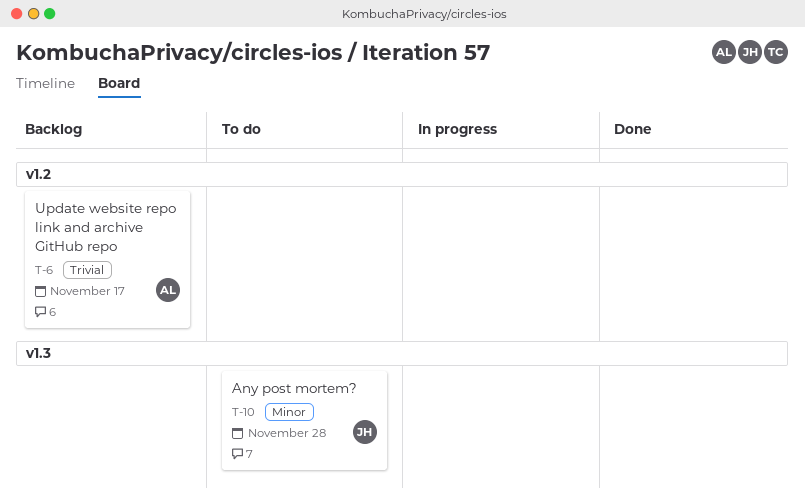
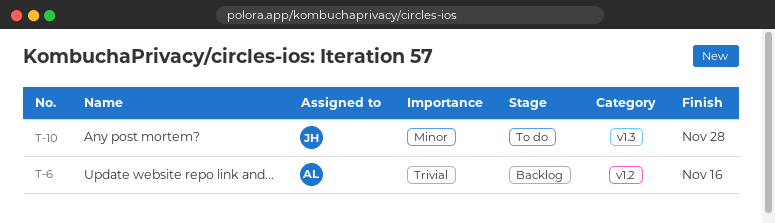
T-6, due: Nov 17 -> Nov 16

